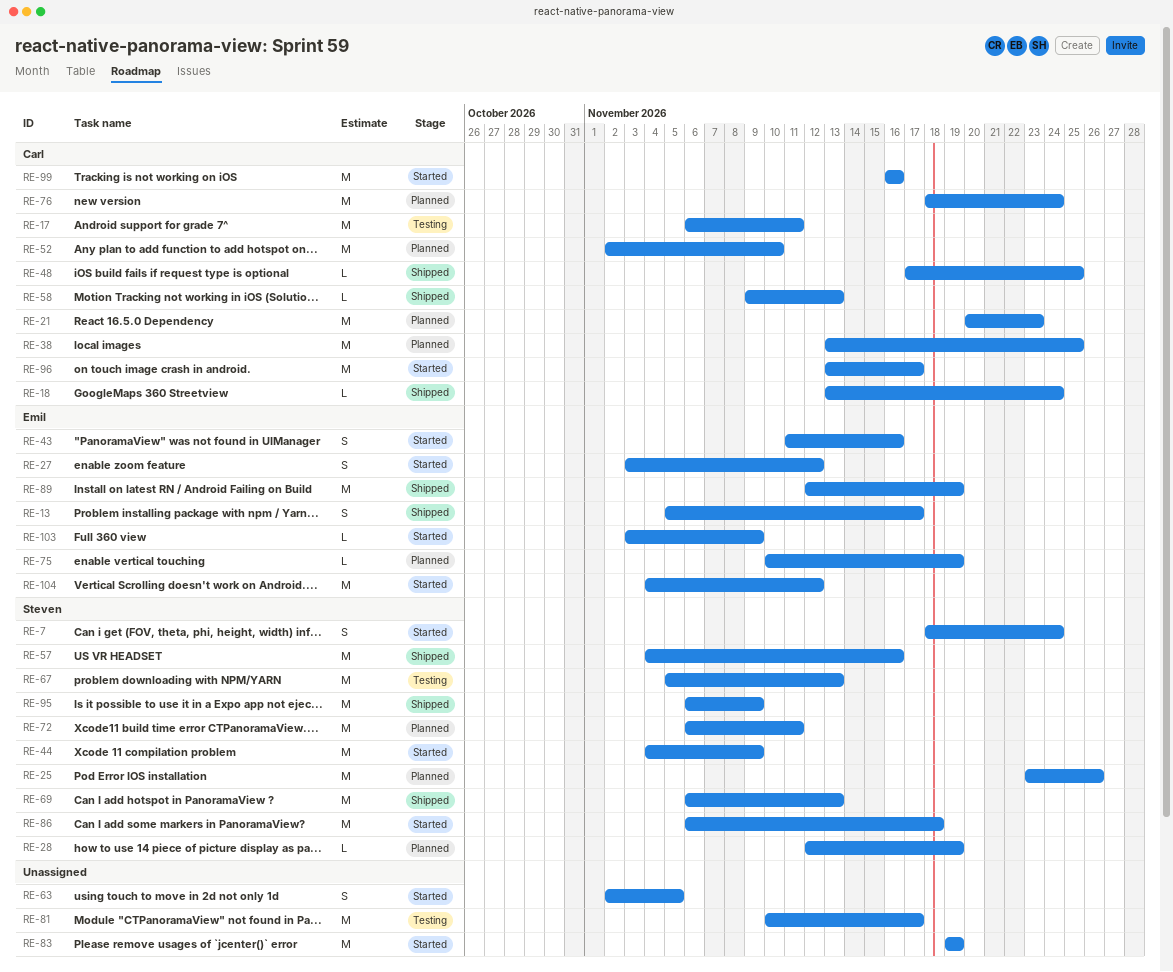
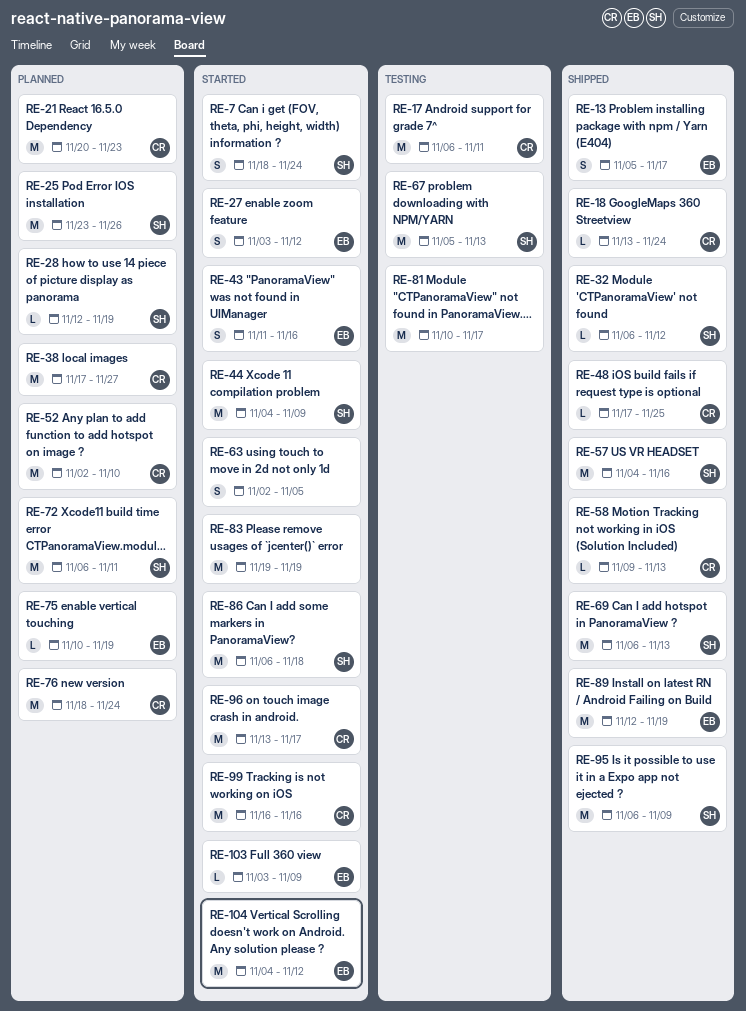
RE-32: none -> present
RE-38, start: Nov 13 -> Nov 17
RE-38, due: Nov 25 -> Nov 27

